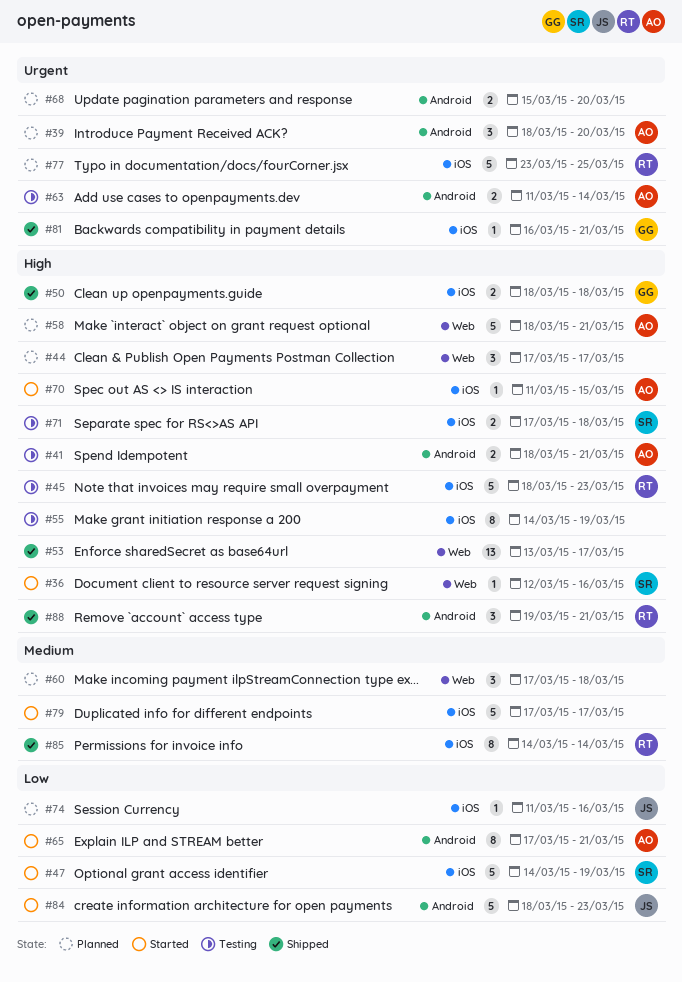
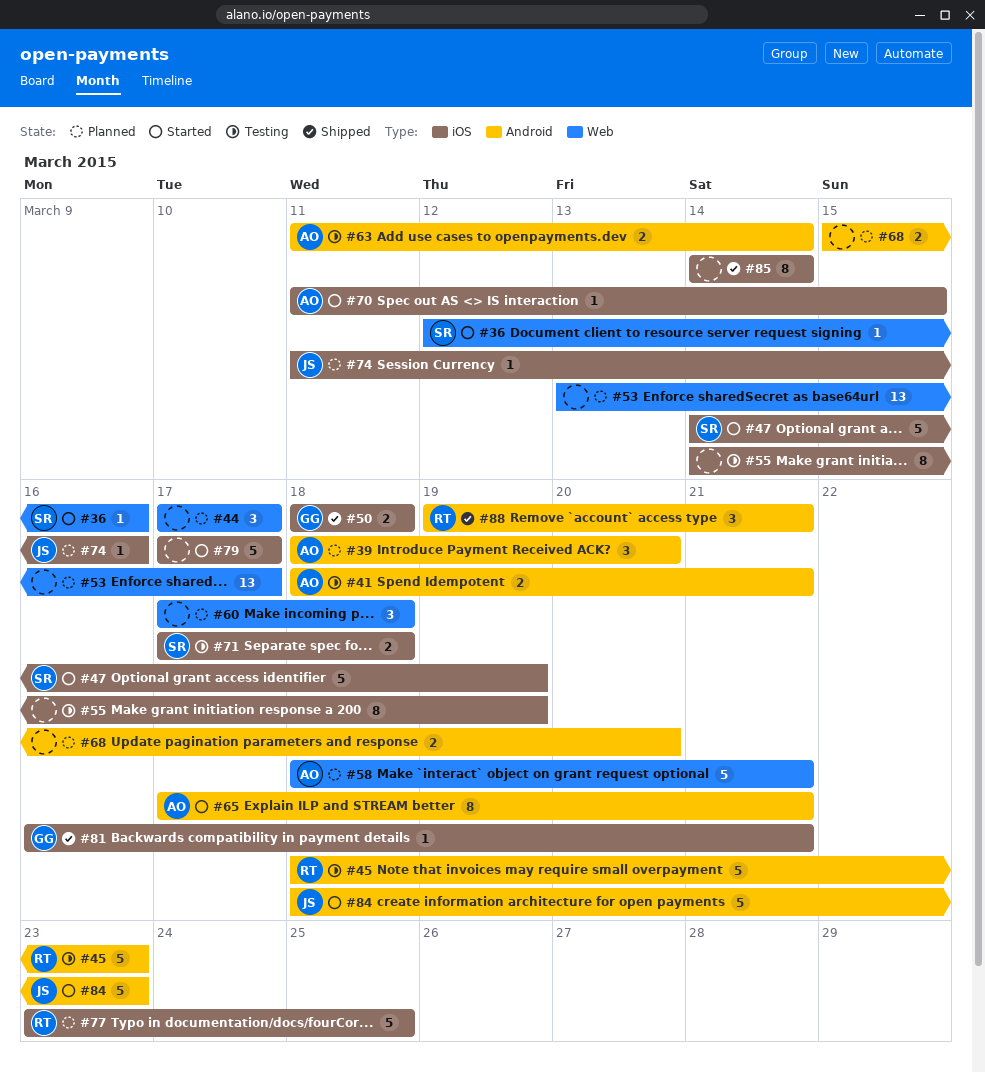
#45, label: iOS -> Android
#53, status: Shipped -> Planned
#85, owner: RT -> none

